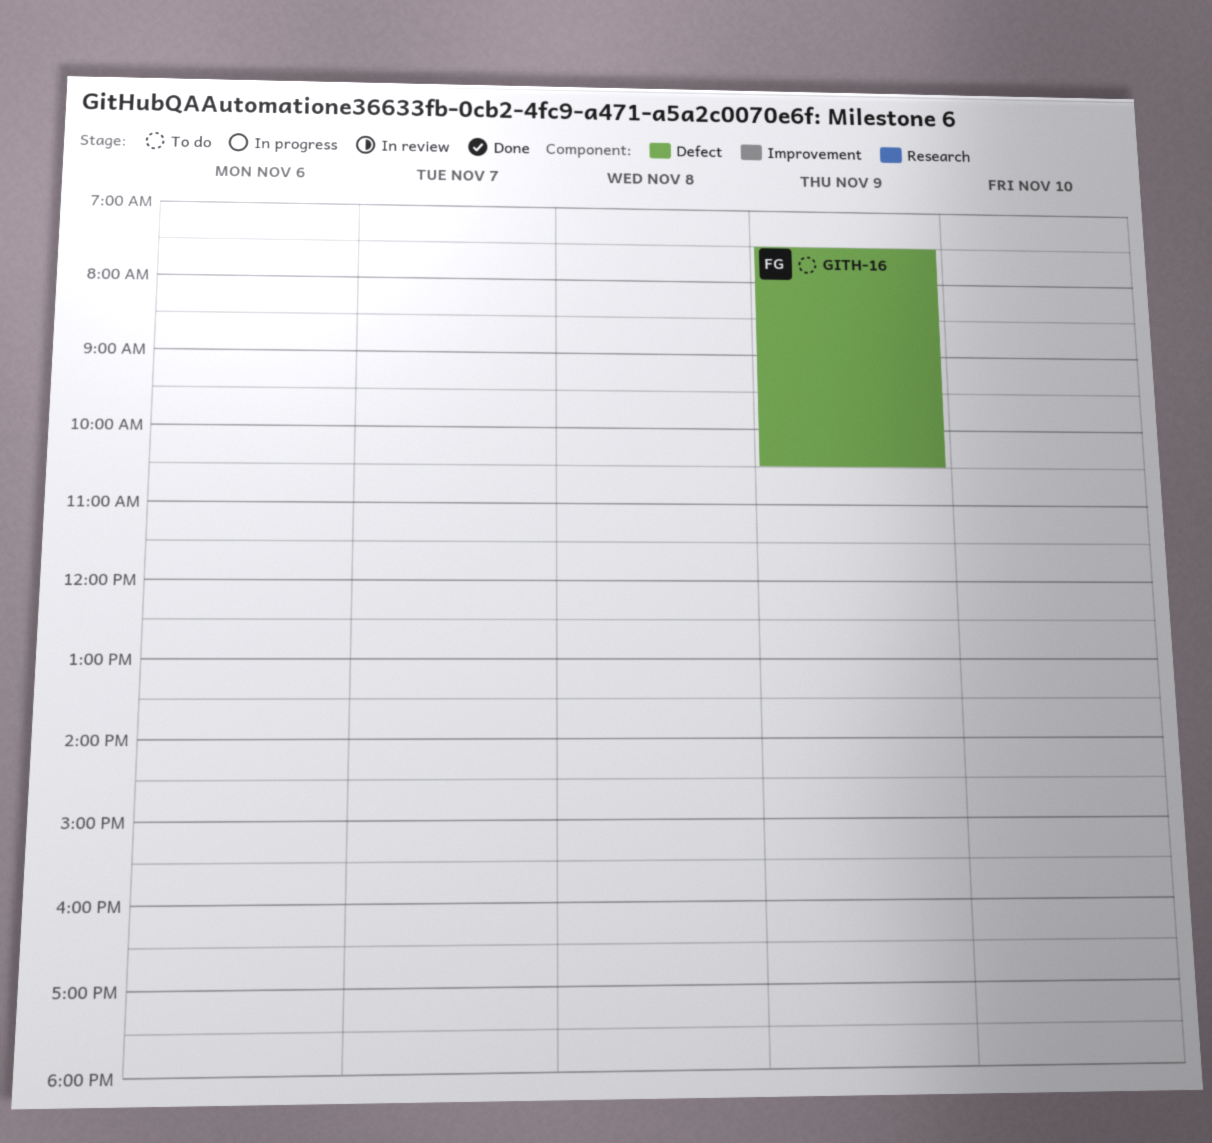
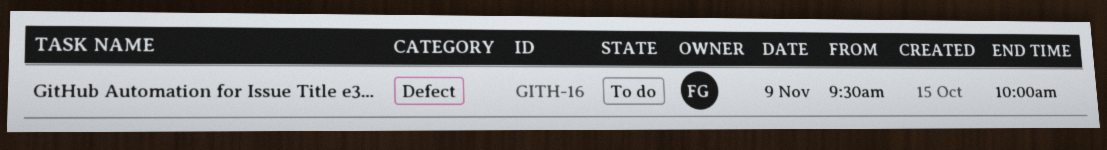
GITH-16, begins: 07:30 -> 09:30
GITH-16, ends: 10:30 -> 10:00

